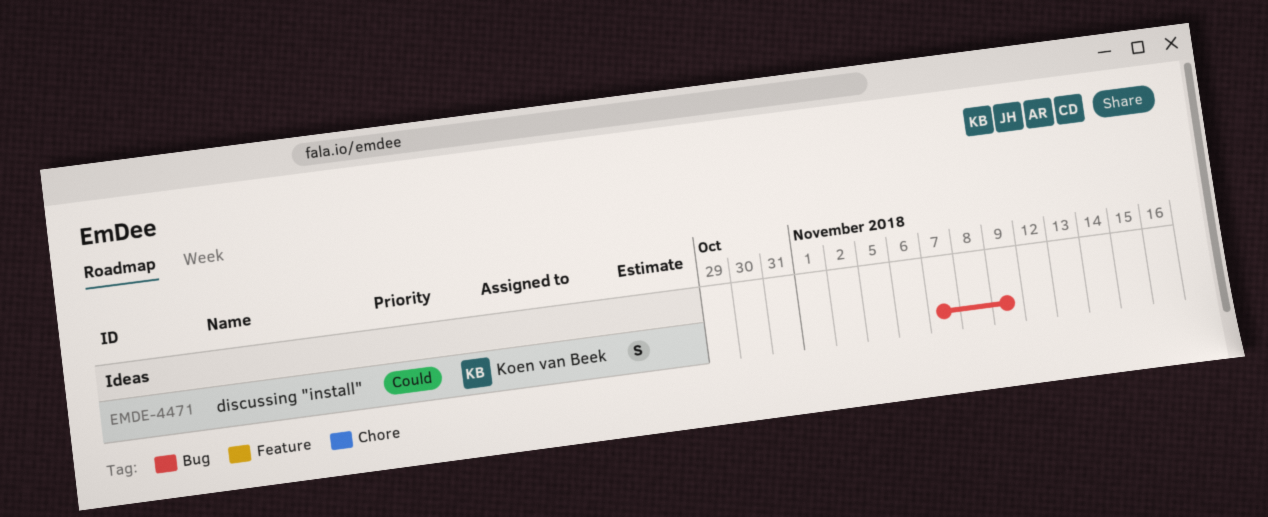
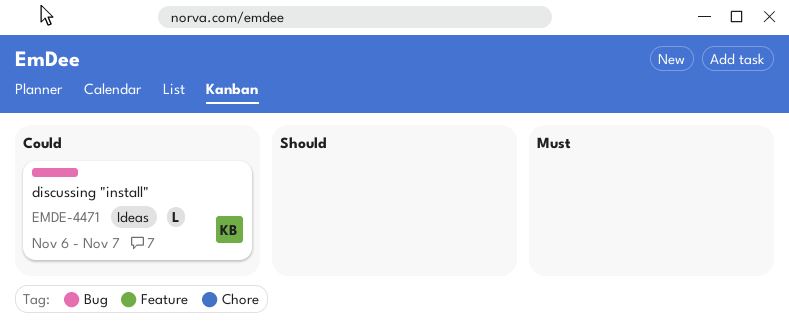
EMDE-4471, estimate: S -> L
EMDE-4471, start: Nov 7 -> Nov 6
EMDE-4471, due: Nov 9 -> Nov 7

